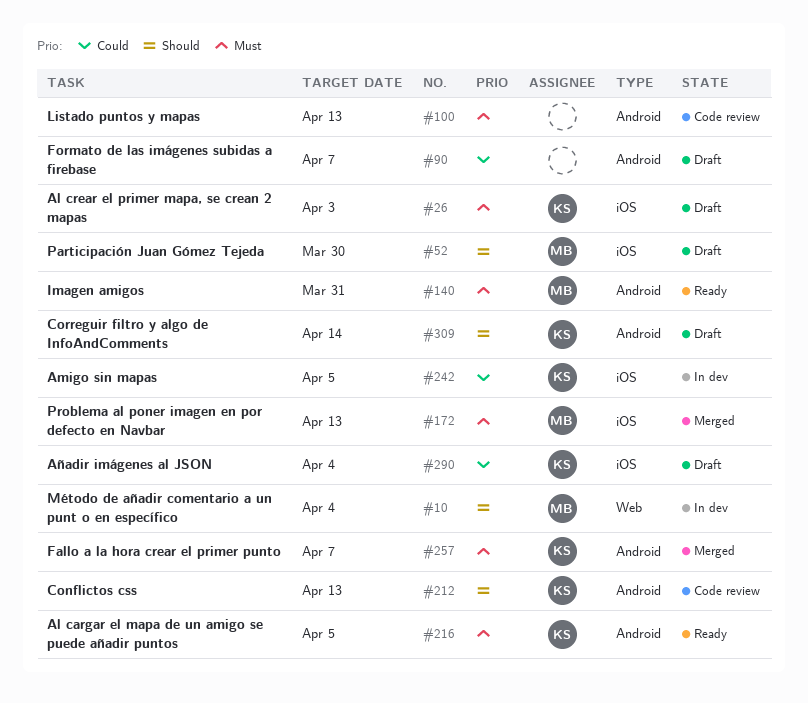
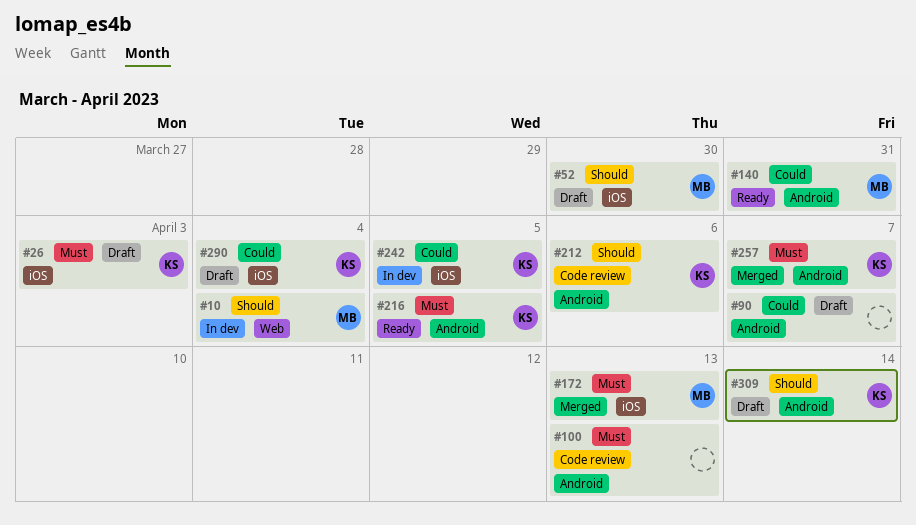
#140, priority: Must -> Could
#212, due: Apr 13 -> Apr 6

